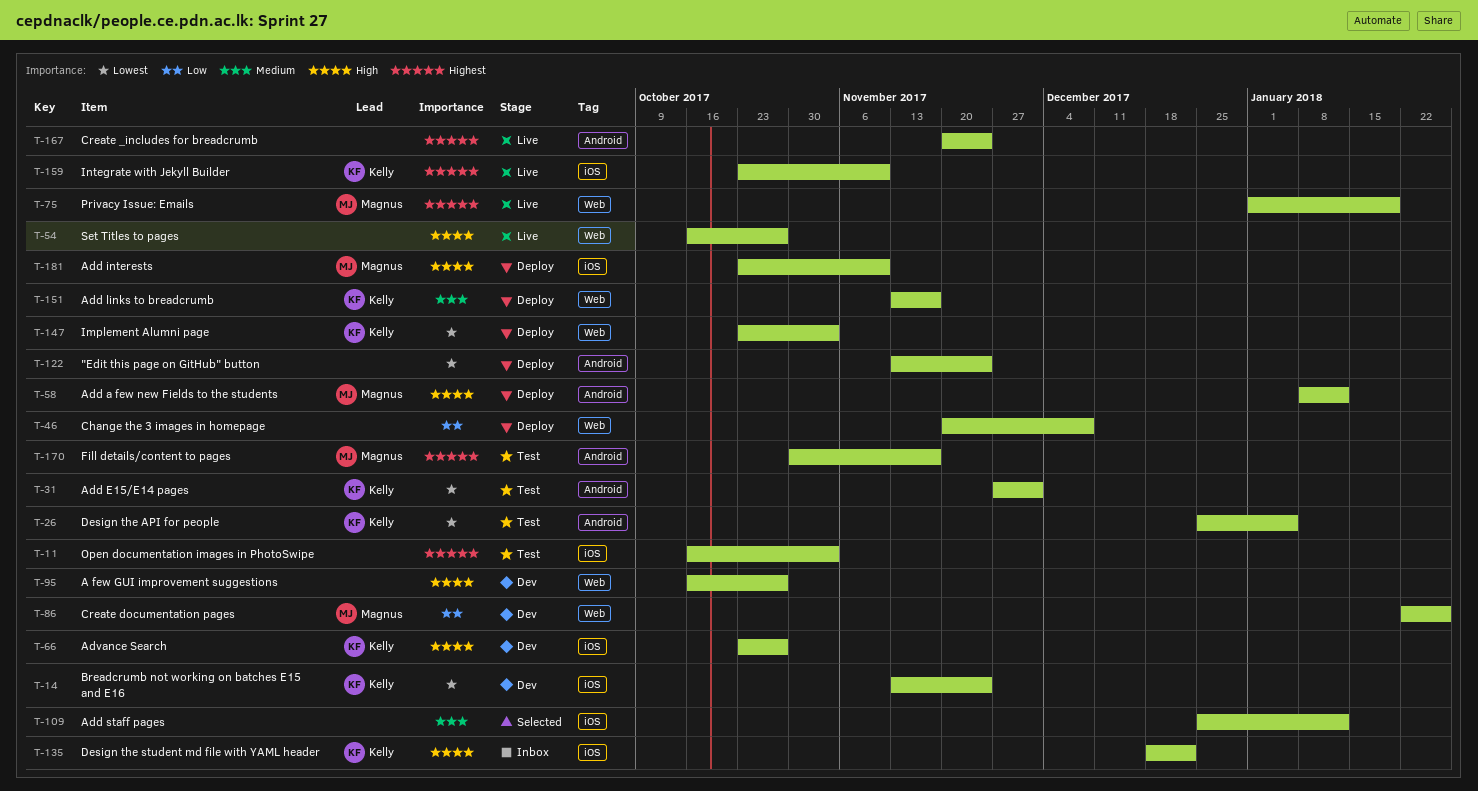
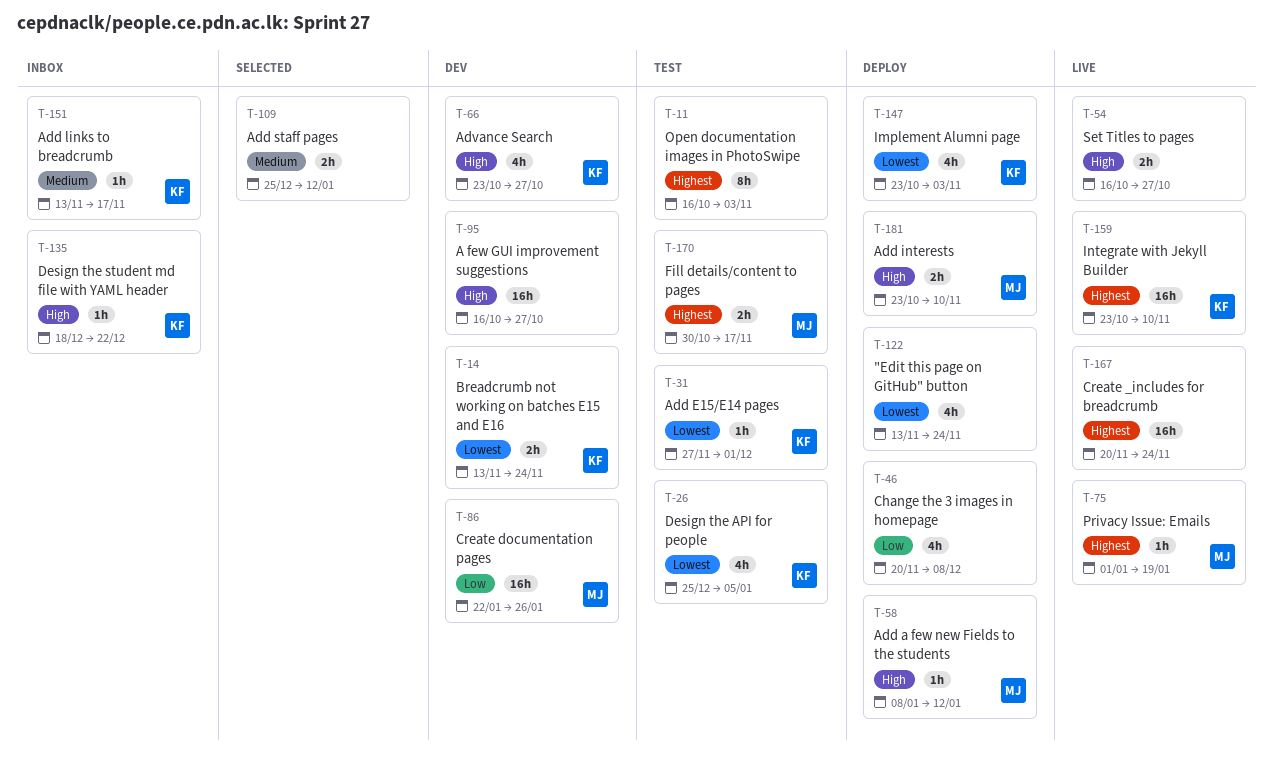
T-151, status: Deploy -> Inbox

